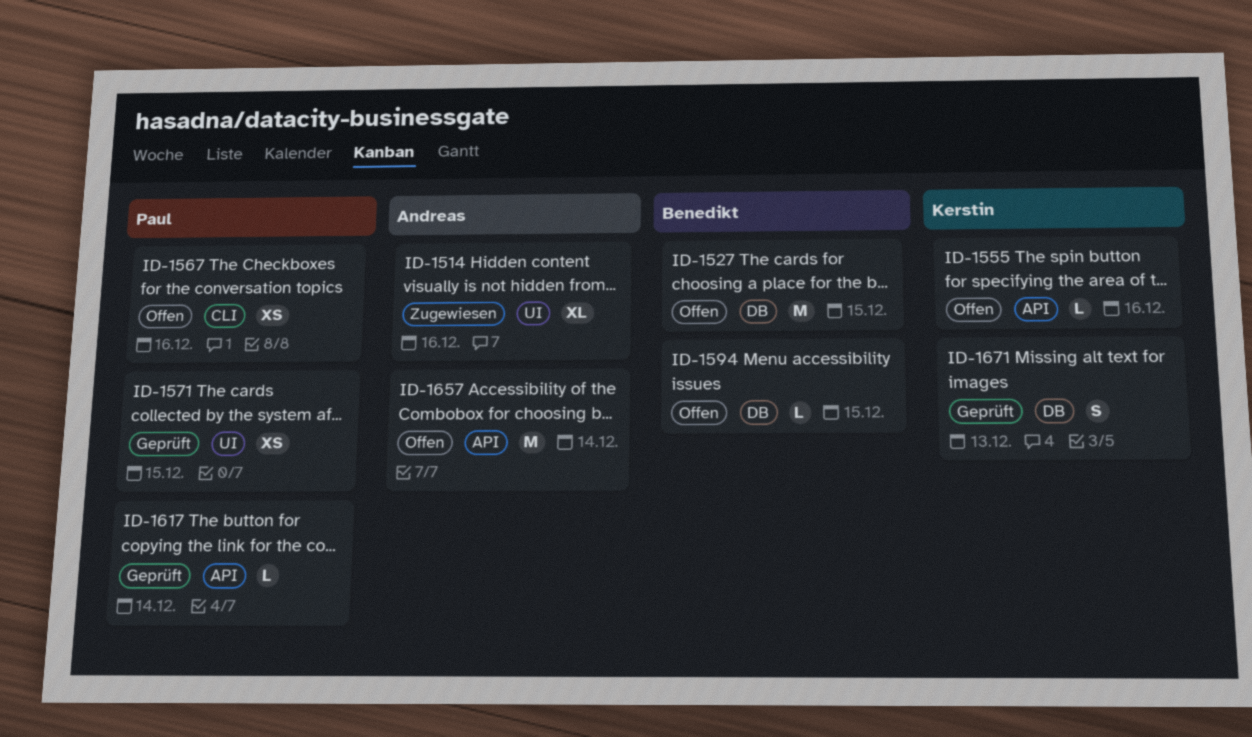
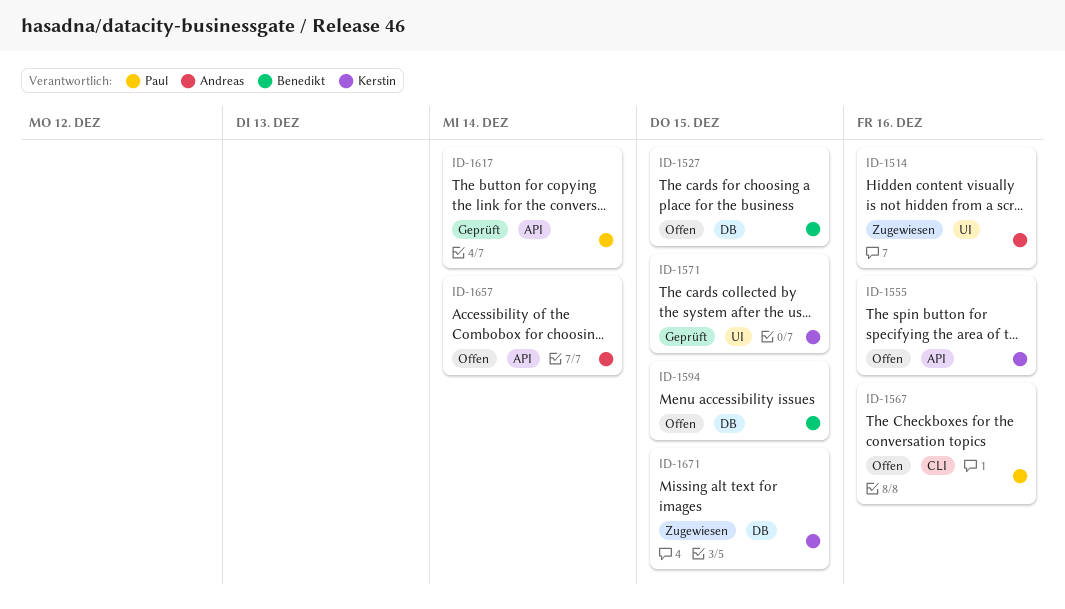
ID-1571, owner: Paul -> Kerstin
ID-1671, status: Geprüft -> Zugewiesen
ID-1671, due: Dec 13 -> Dec 15

